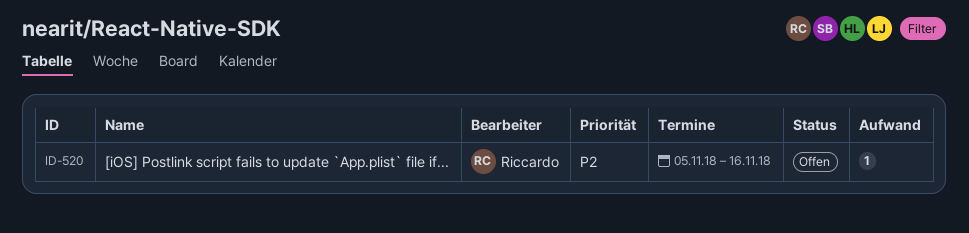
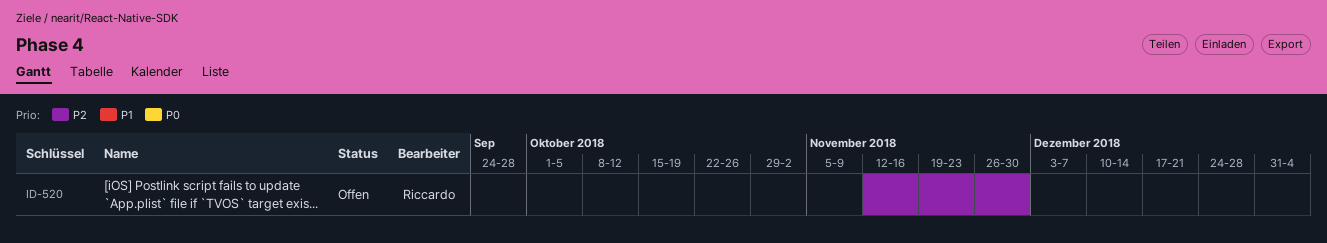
ID-520, start: Nov 5 -> Nov 12
ID-520, due: Nov 16 -> Nov 30

